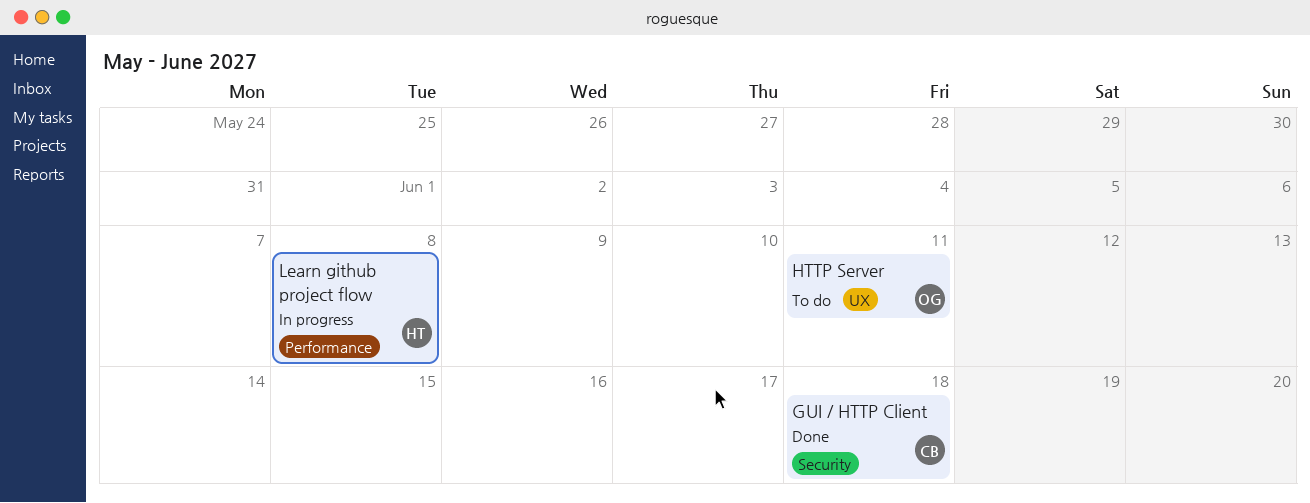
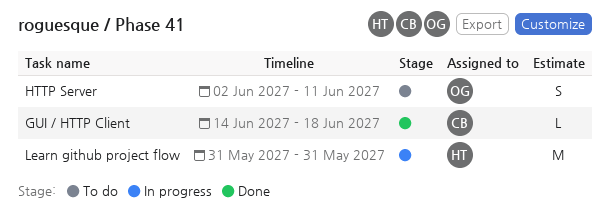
Learn github project flow, due: Jun 8 -> May 31

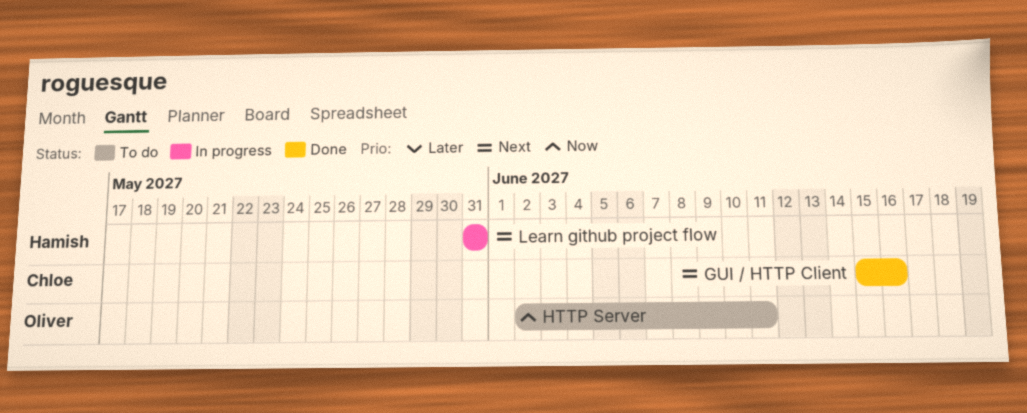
GUI / HTTP Client, start: Jun 14 -> Jun 15
GUI / HTTP Client, due: Jun 18 -> Jun 16

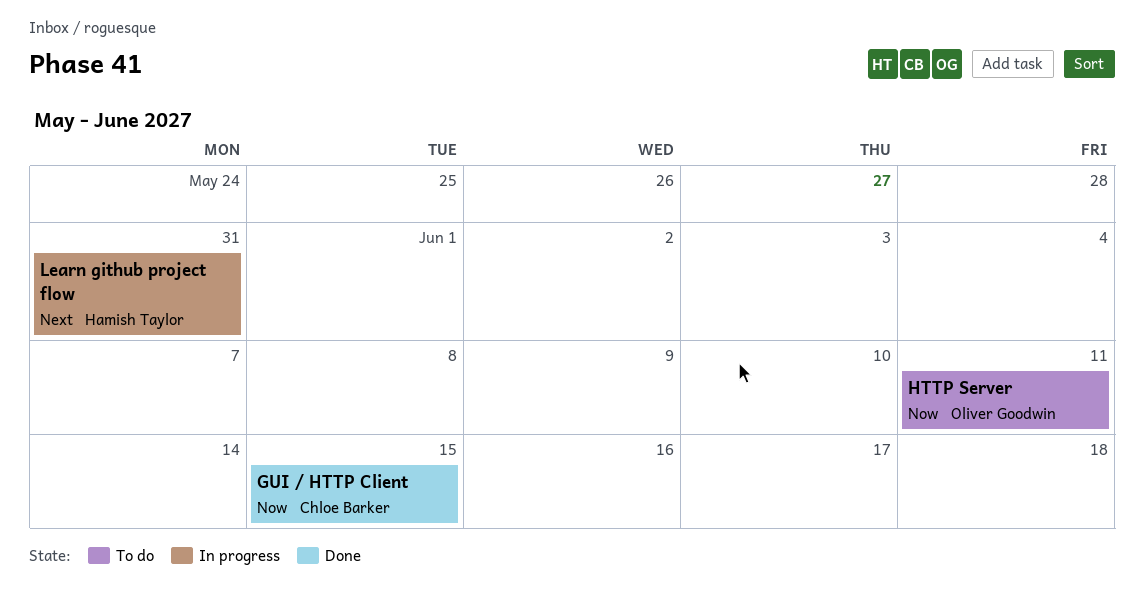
GUI / HTTP Client, priority: Next -> Now
GUI / HTTP Client, due: Jun 16 -> Jun 15

